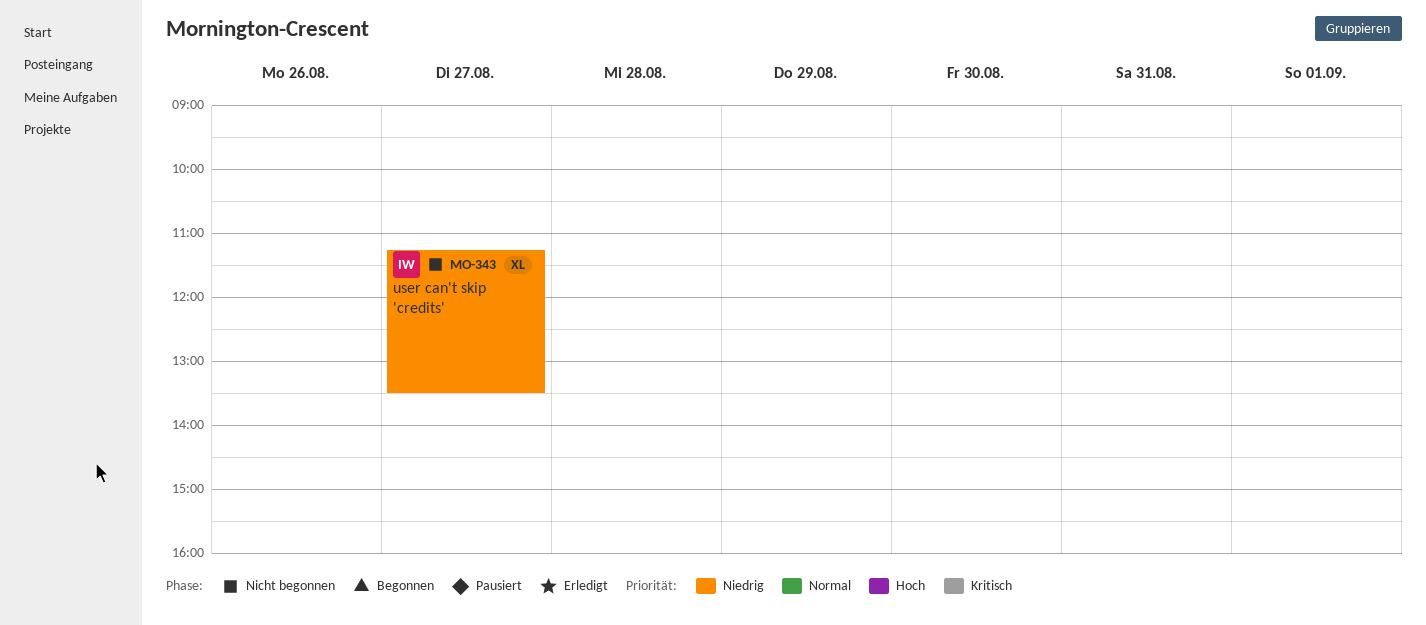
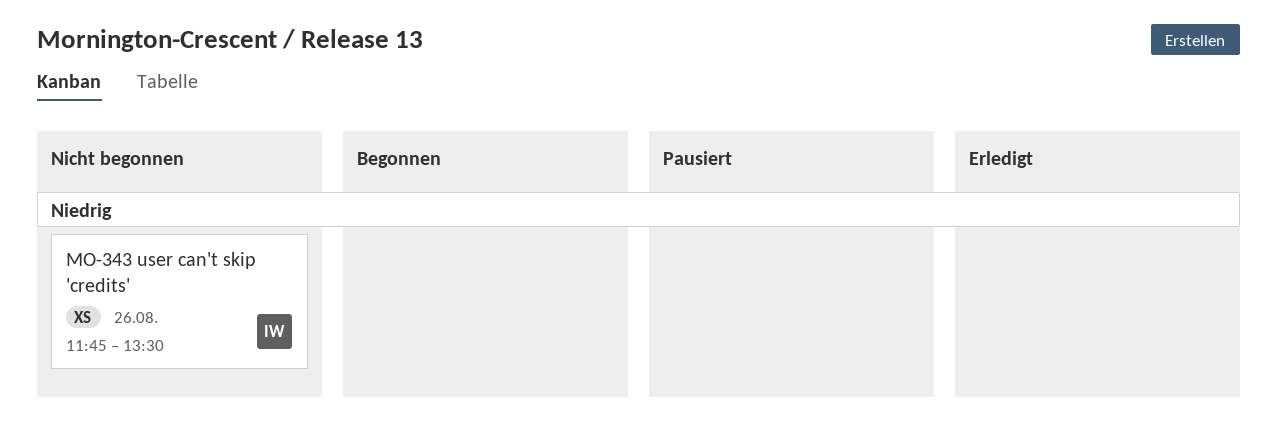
MO-343, estimate: XL -> XS
MO-343, day: Aug 27 -> Aug 26
MO-343, begins: 11:15 -> 11:45

